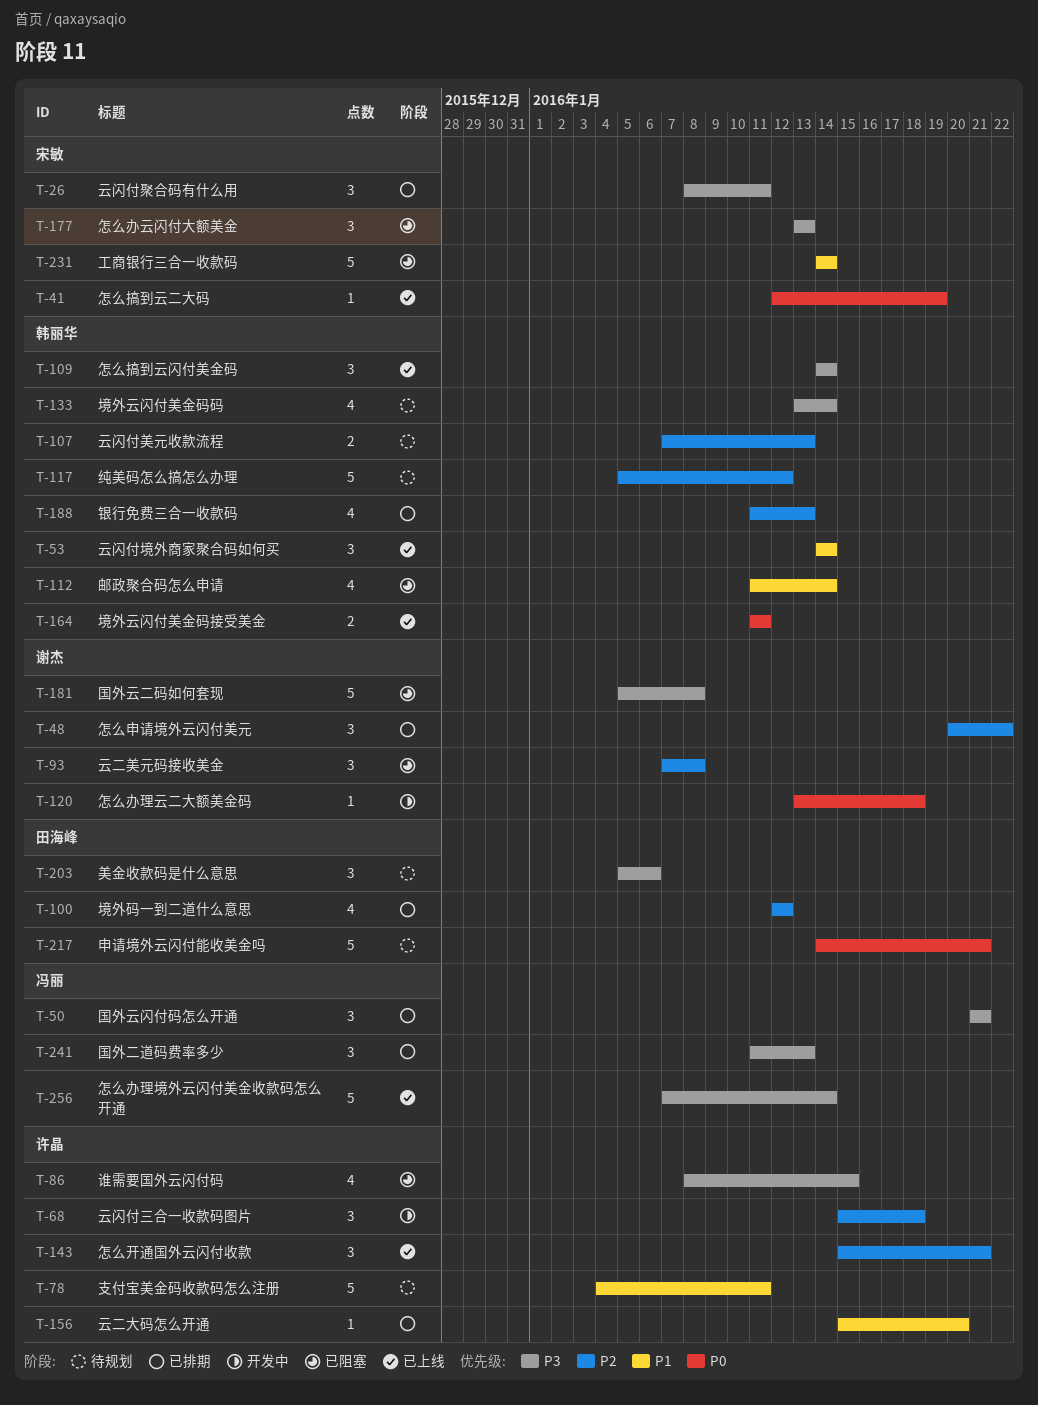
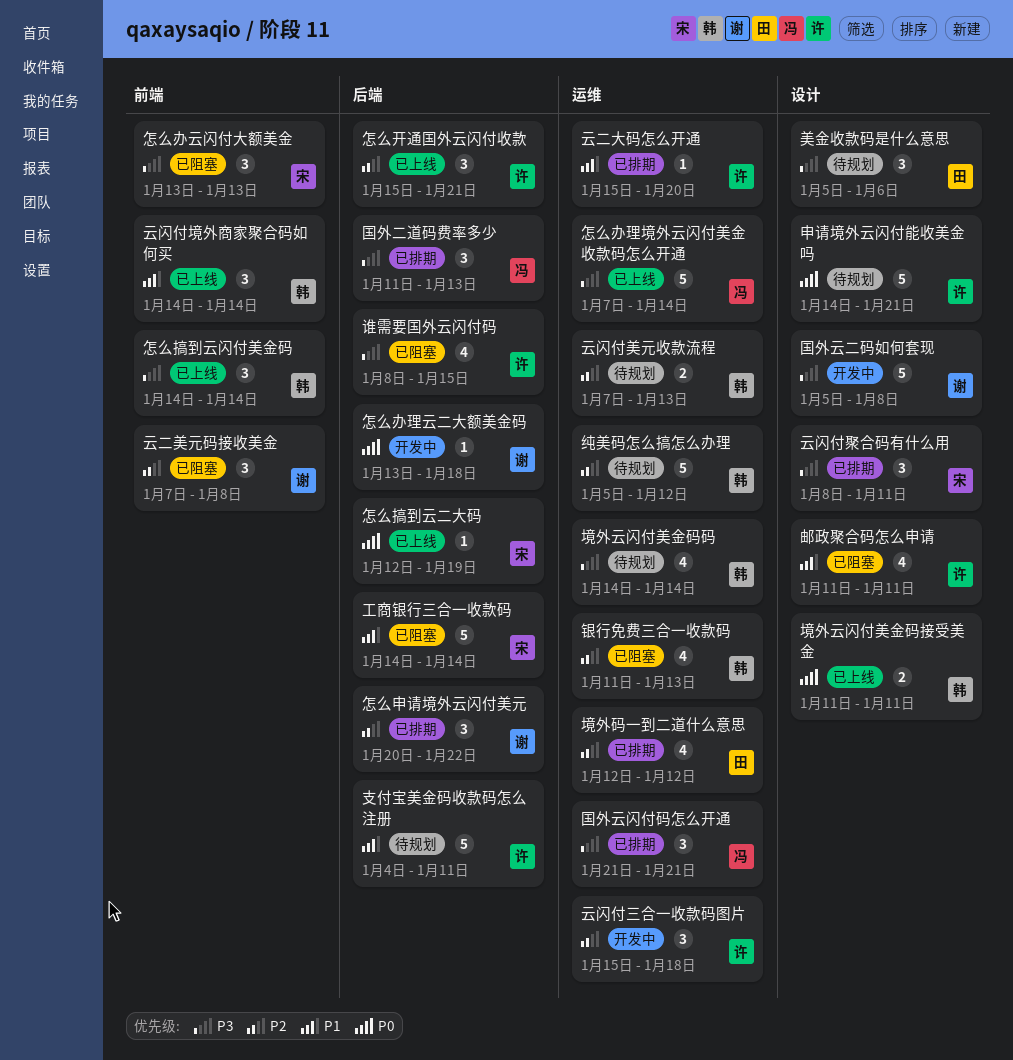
国外云二码如何套现, status: 已阻塞 -> 开发中
境外云闪付美金码码, start: Jan 13 -> Jan 14
申请境外云闪付能收美金吗, owner: 田海峰 -> 许晶
邮政聚合码怎么申请, owner: 韩丽华 -> 许晶
邮政聚合码怎么申请, due: Jan 14 -> Jan 11
银行免费三合一收款码, status: 已排期 -> 已阻塞

